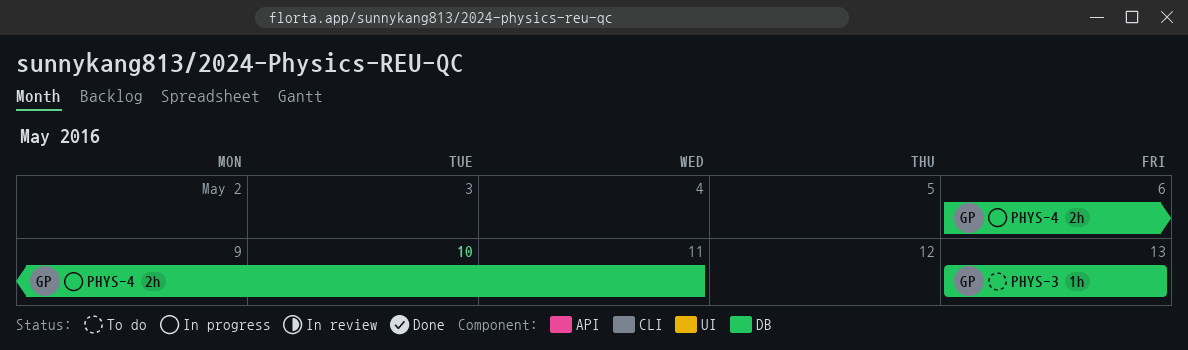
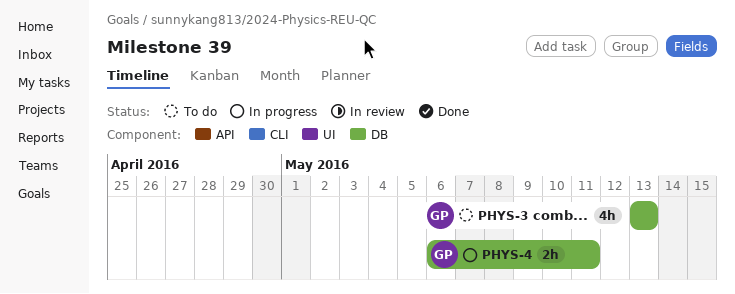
PHYS-3, estimate: 1h -> 4h

